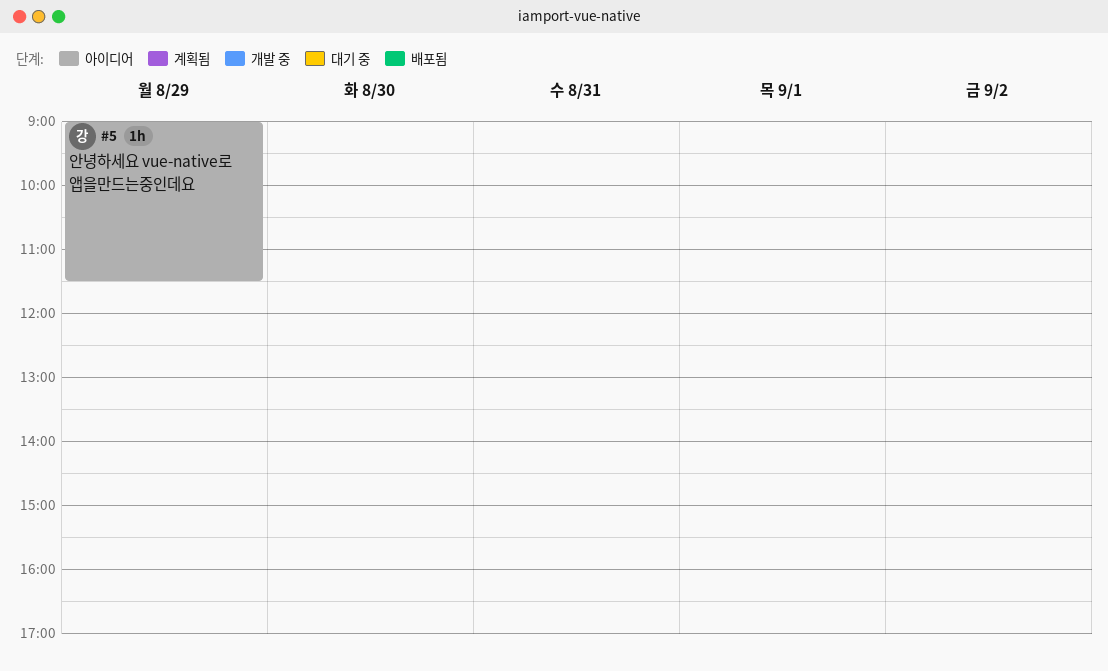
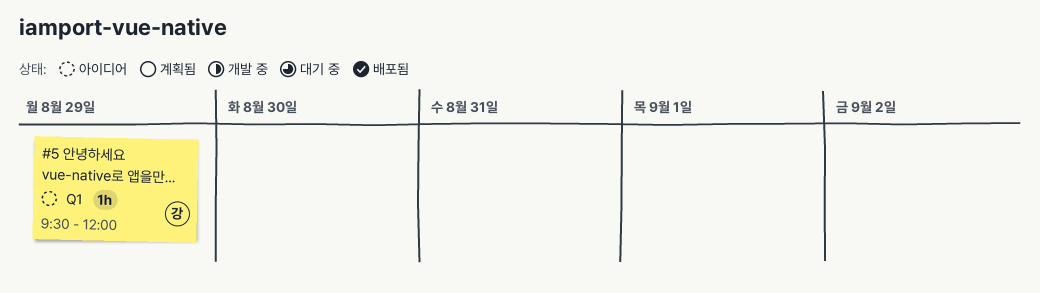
#5, begins: 09:00 -> 09:30
#5, ends: 11:30 -> 12:00

